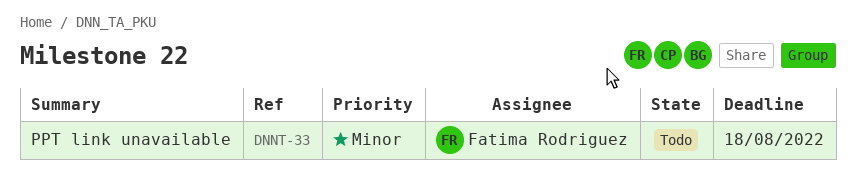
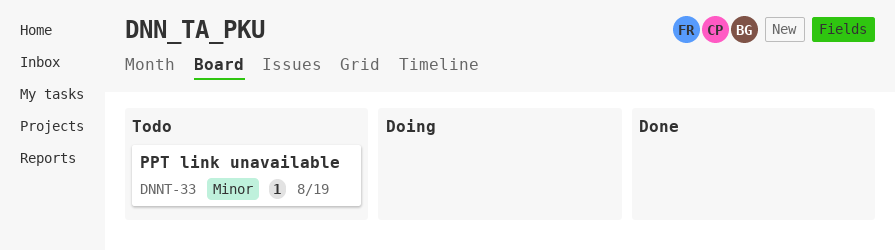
DNNT-33, due: Aug 18 -> Aug 19

